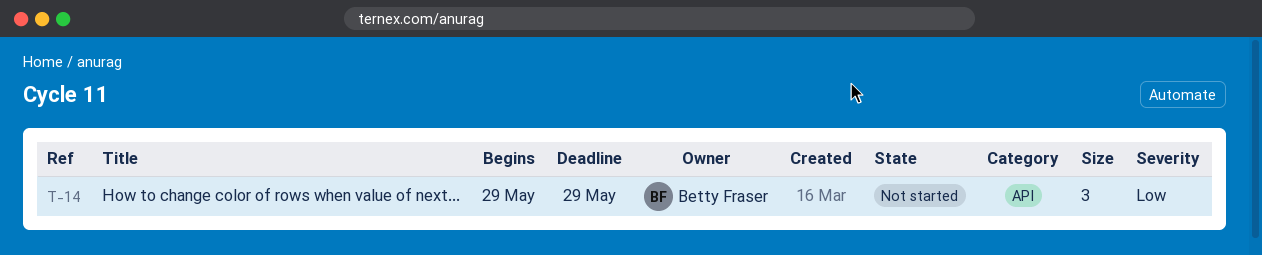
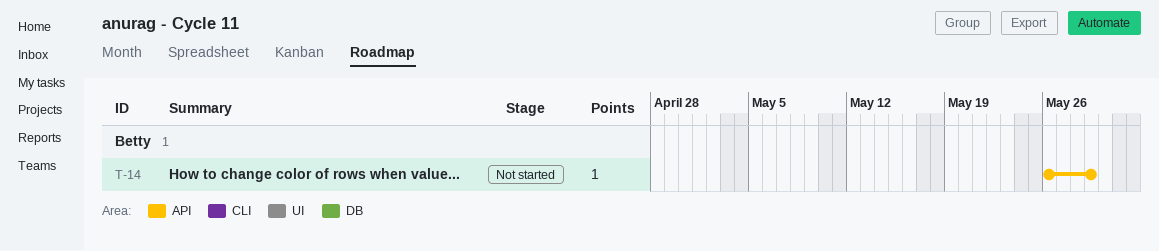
T-14, estimate: 3 -> 1
T-14, start: May 29 -> May 26

